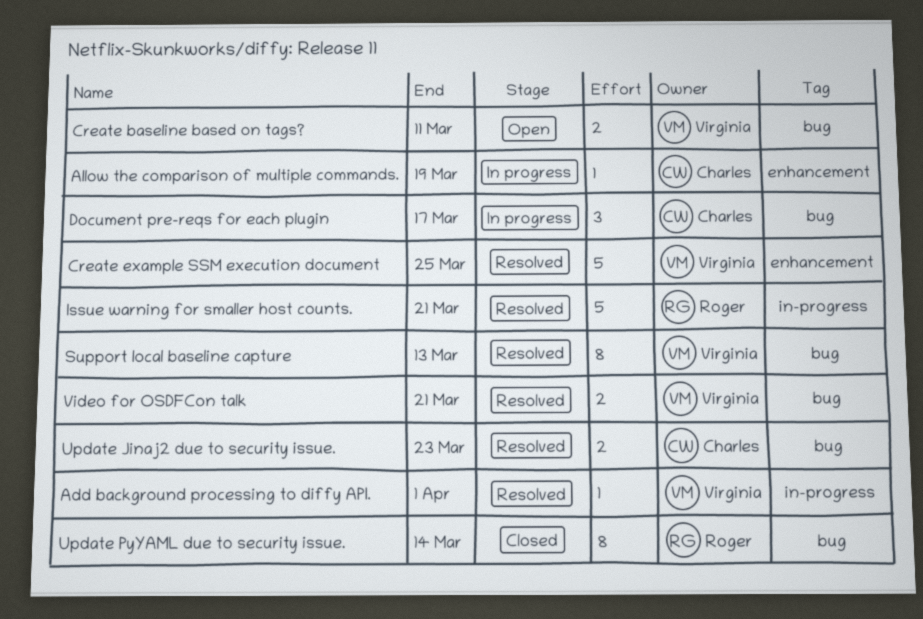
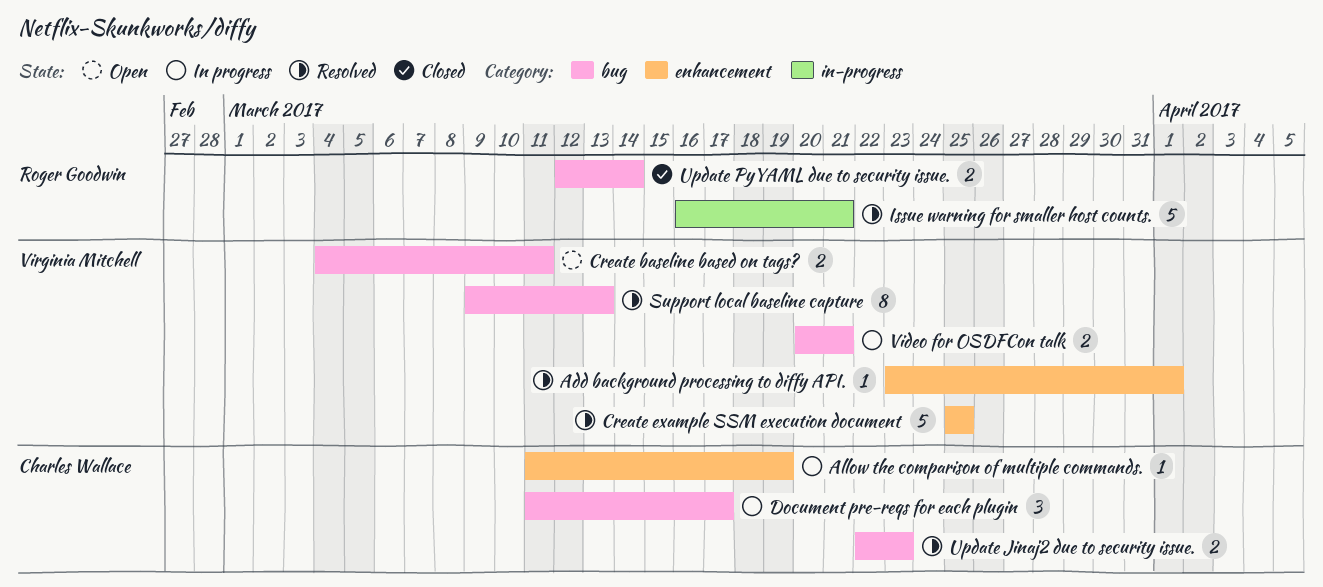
Add background processing to diffy API., label: in-progress -> enhancement
Update PyYAML due to security issue., estimate: 8 -> 2
Video for OSDFCon talk, status: Resolved -> In progress

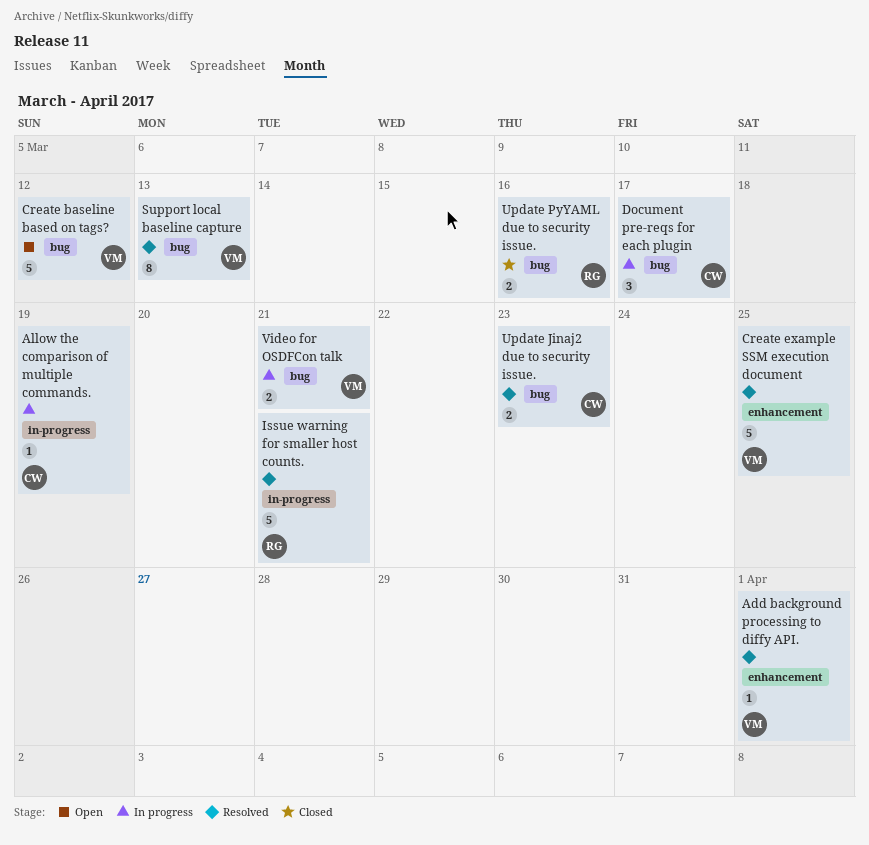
Allow the comparison of multiple commands., label: enhancement -> in-progress
Create baseline based on tags?, estimate: 2 -> 5
Create baseline based on tags?, due: Mar 11 -> Mar 12
Update PyYAML due to security issue., due: Mar 14 -> Mar 16

